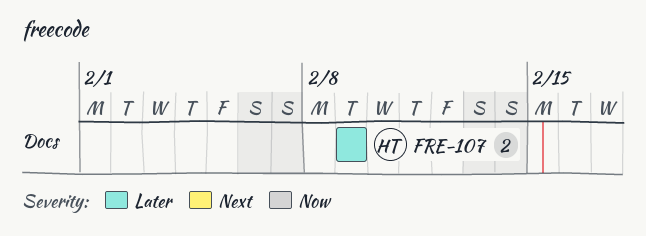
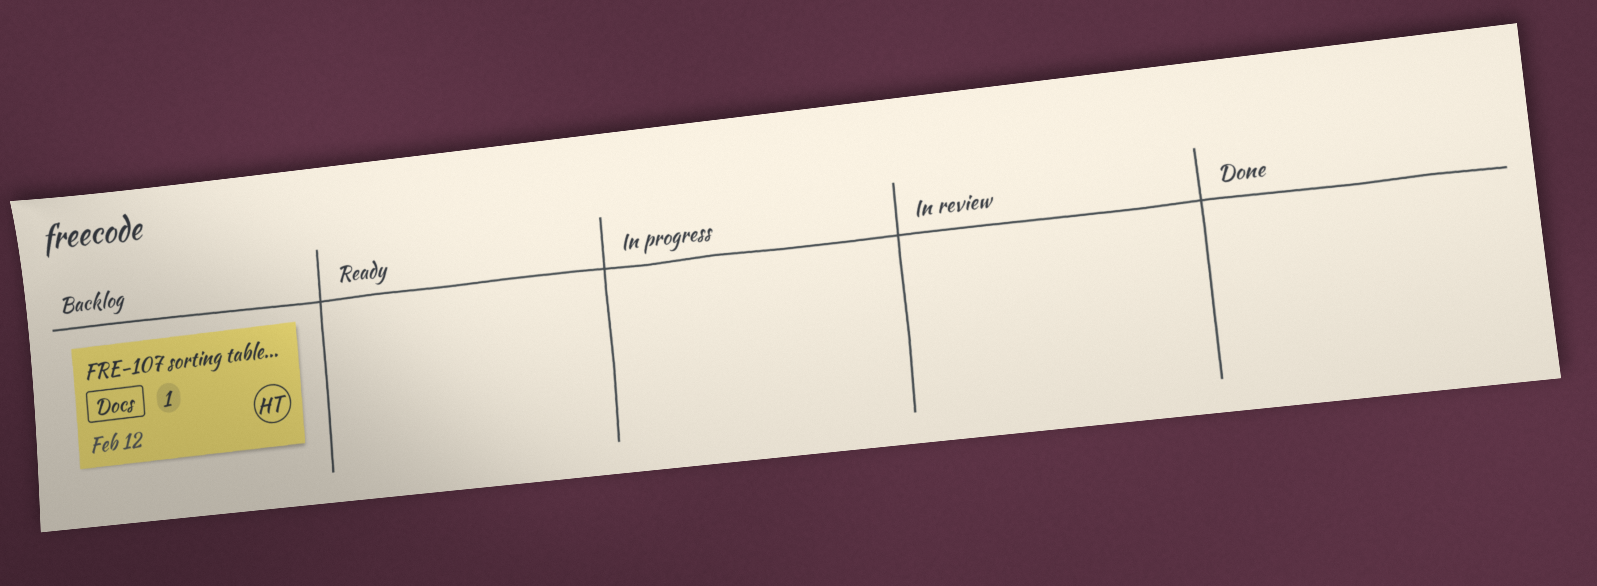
FRE-107, estimate: 2 -> 1
FRE-107, due: Feb 9 -> Feb 12

